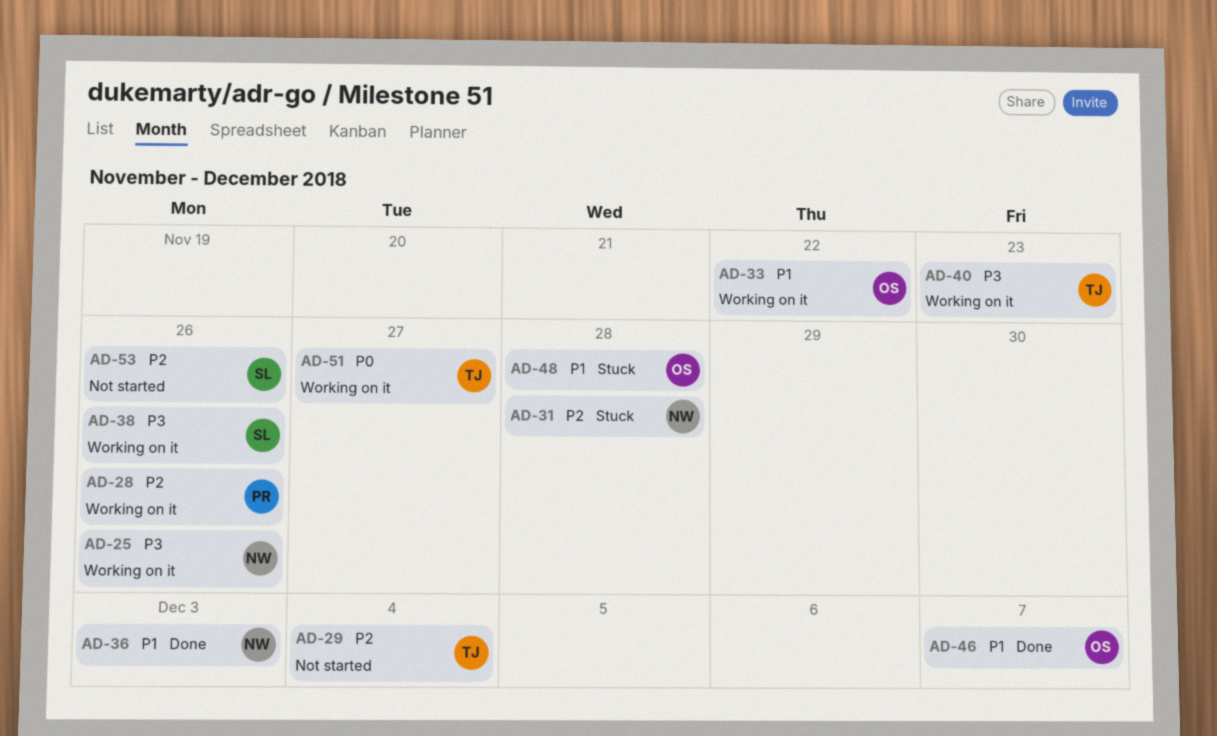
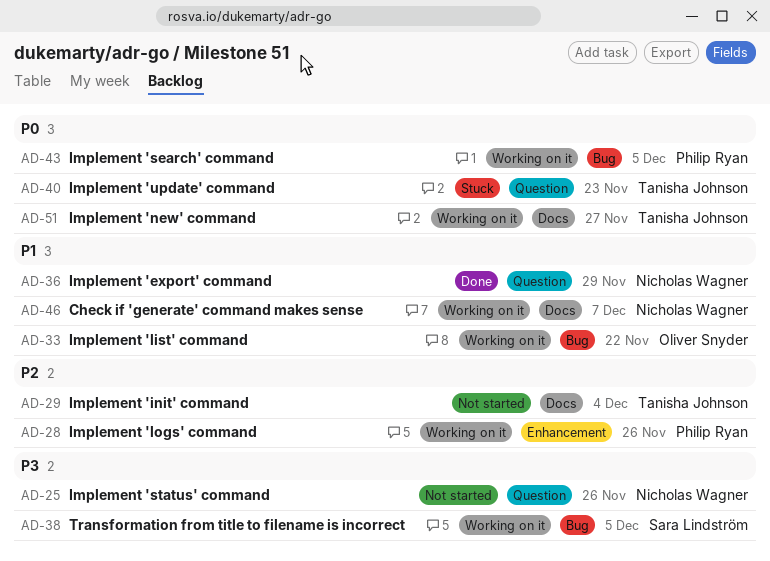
AD-25, status: Working on it -> Not started
AD-31: present -> none
AD-36, due: Dec 3 -> Nov 29
AD-38, due: Nov 26 -> Dec 5
AD-40, status: Working on it -> Stuck
AD-40, priority: P3 -> P0
AD-43: none -> present
AD-46, status: Done -> Working on it
AD-46, owner: Oliver Snyder -> Nicholas Wagner
AD-48: present -> none
AD-53: present -> none

